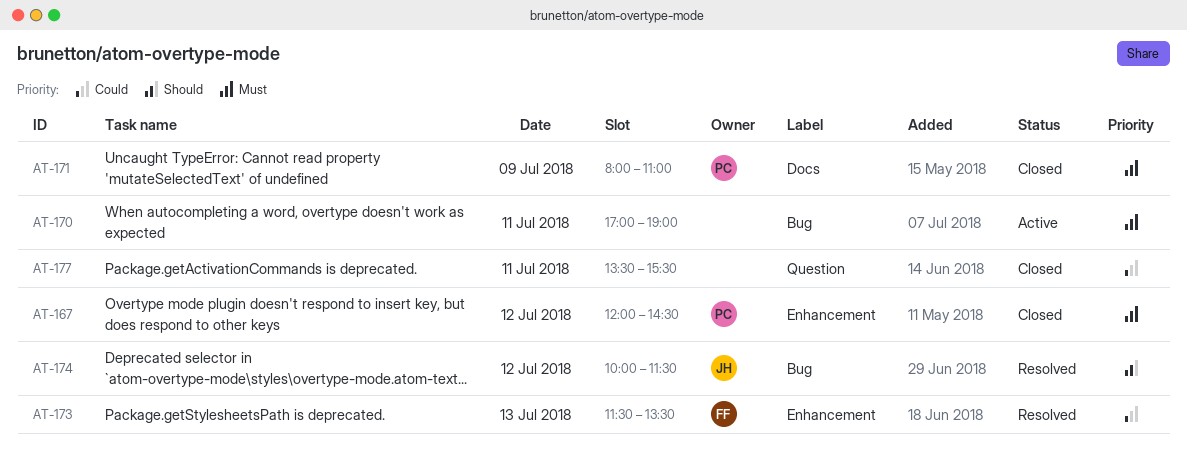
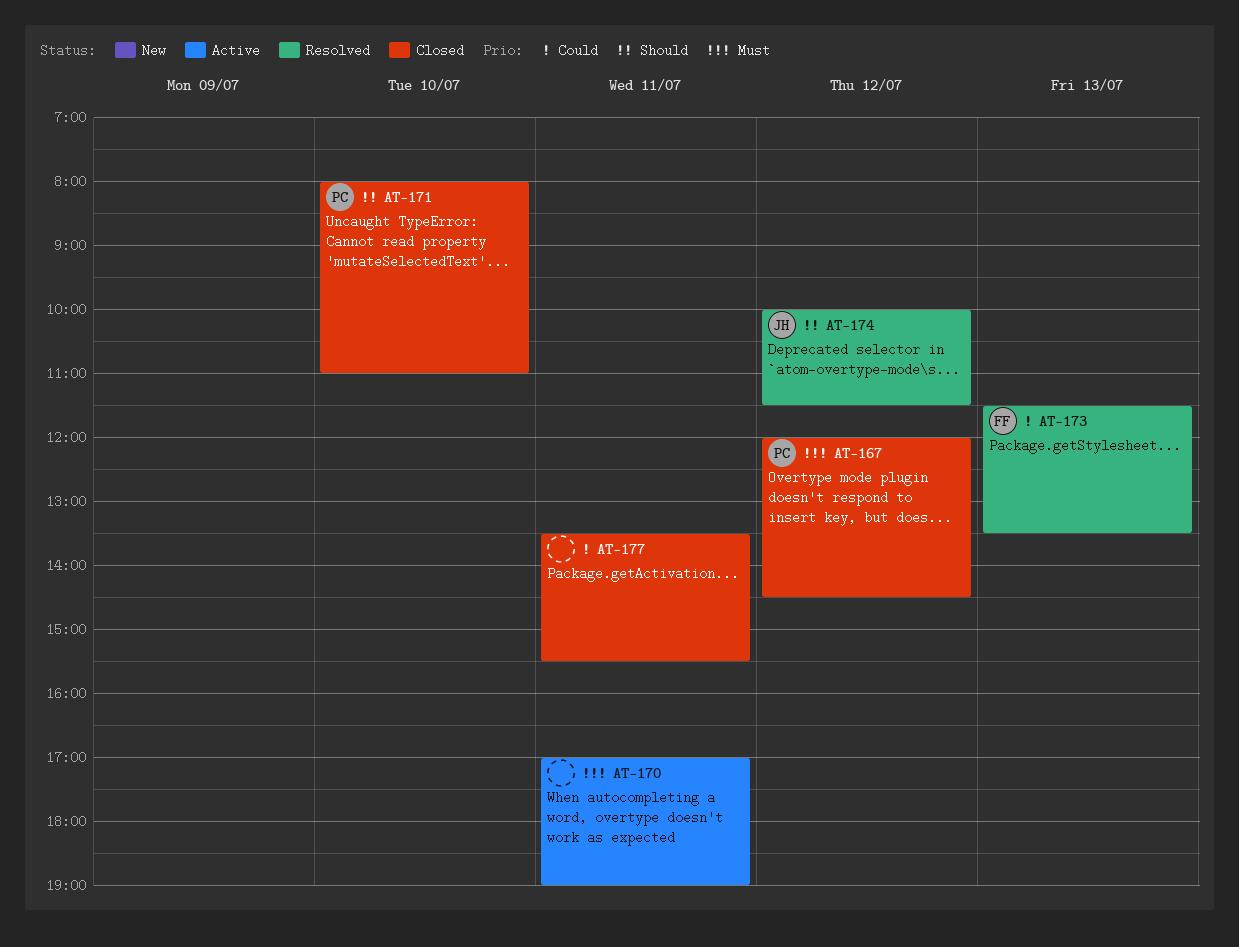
AT-171, priority: Must -> Should
AT-171, day: Jul 9 -> Jul 10

